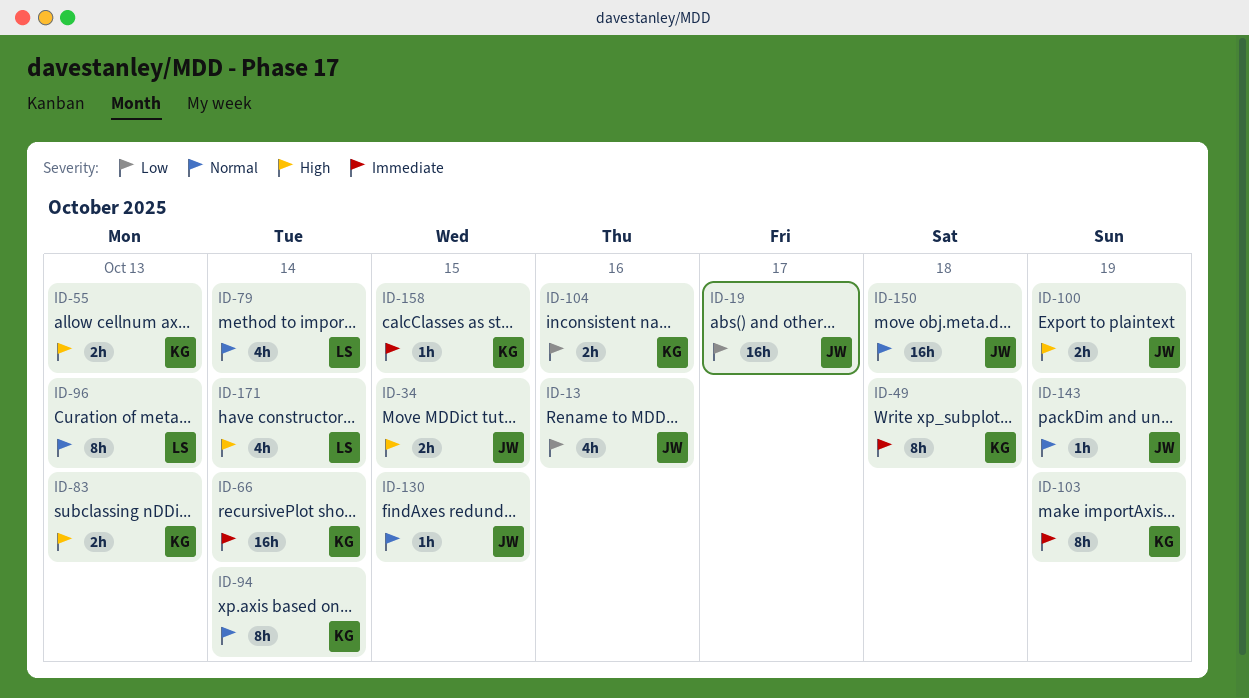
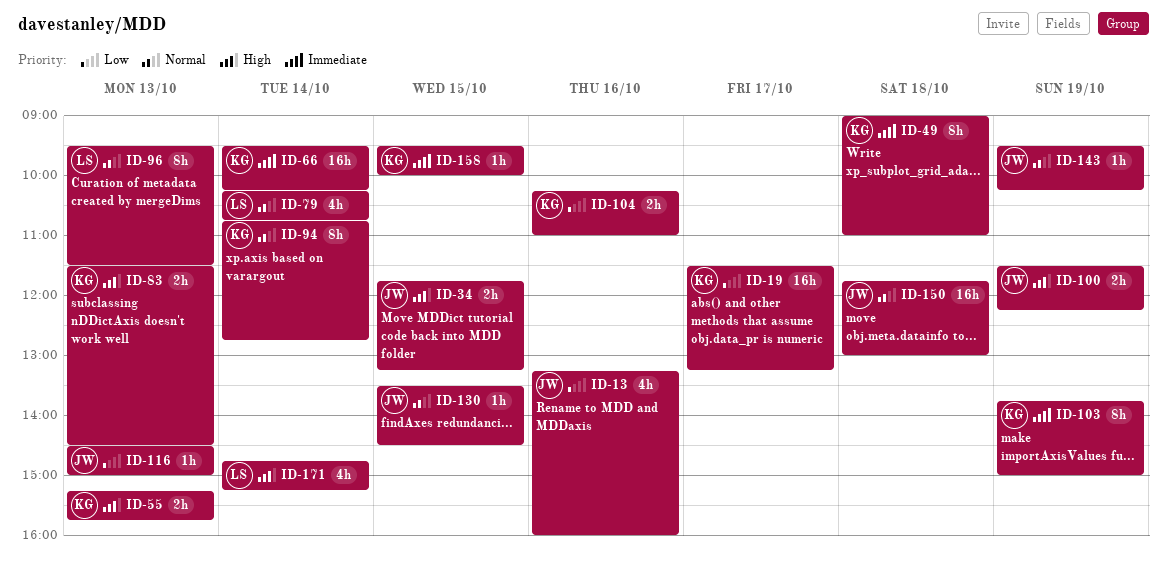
ID-19, owner: JW -> KG
ID-116: none -> present

